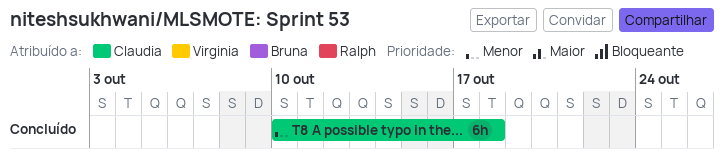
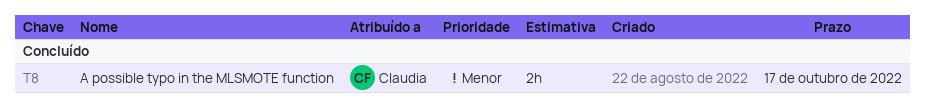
T8, estimate: 6h -> 2h
T8, due: Oct 18 -> Oct 17

